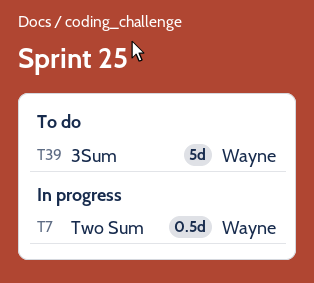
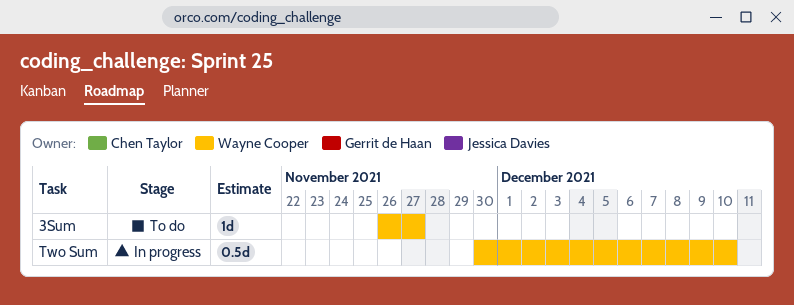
3Sum, estimate: 5d -> 1d

